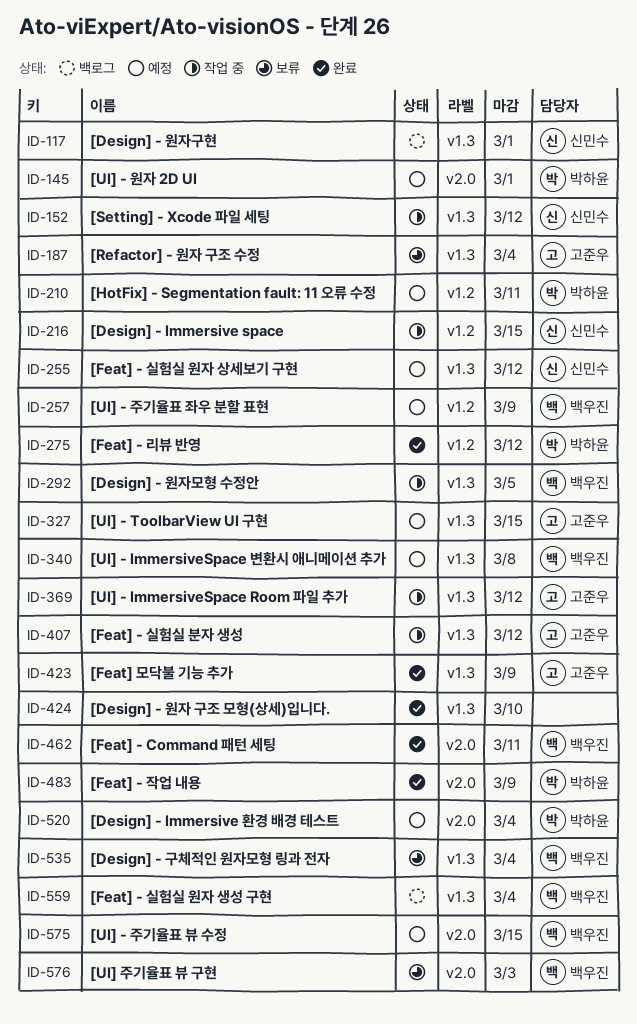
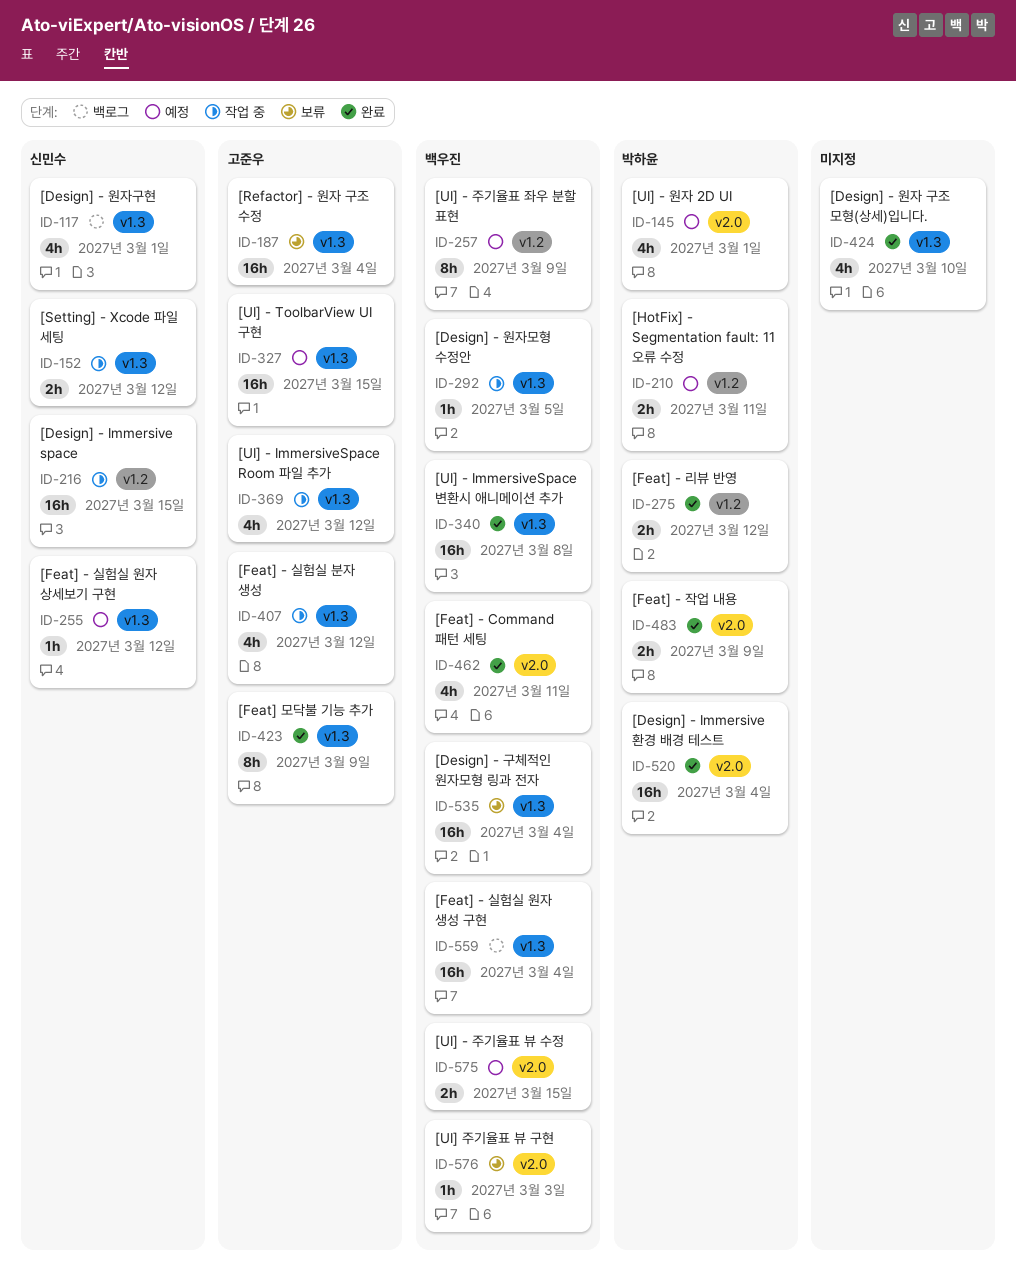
ID-340, status: 예정 -> 완료
ID-520, status: 예정 -> 완료

